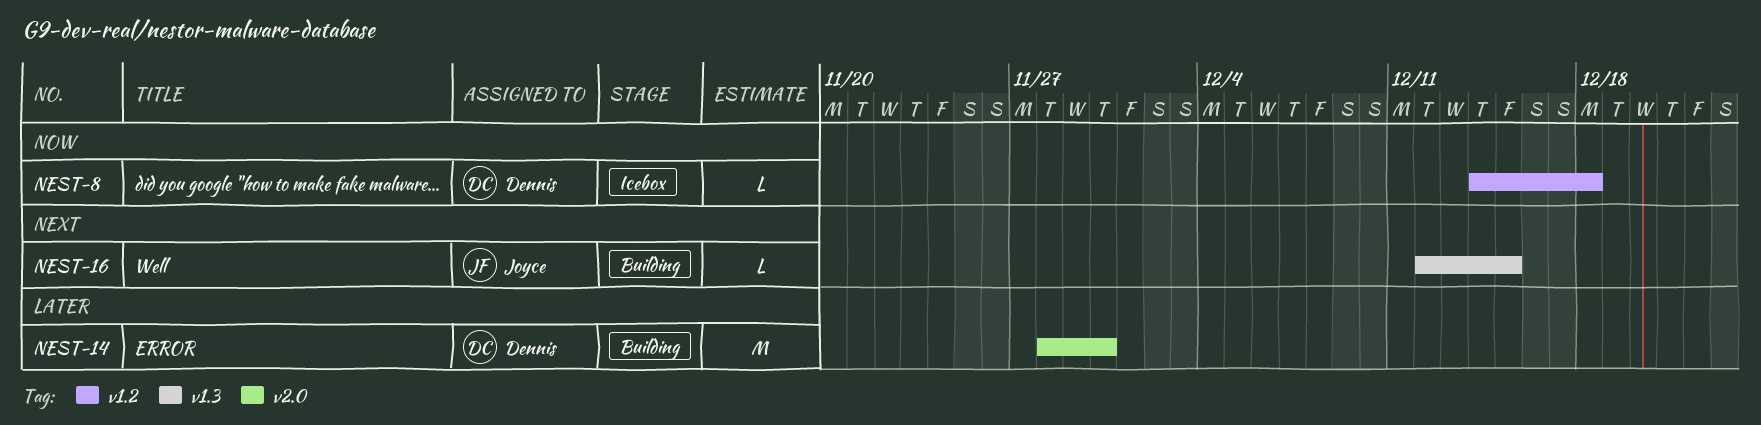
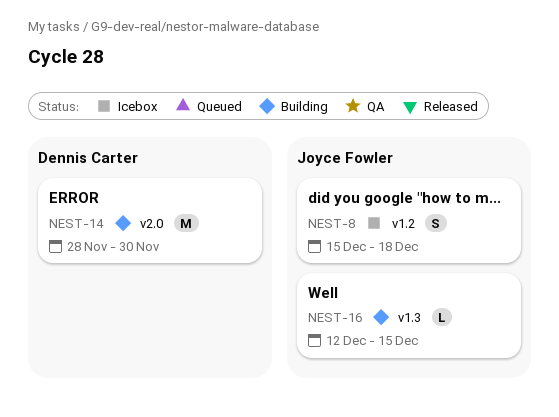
NEST-8, owner: Dennis Carter -> Joyce Fowler
NEST-8, estimate: L -> S
NEST-8, start: Dec 14 -> Dec 15

